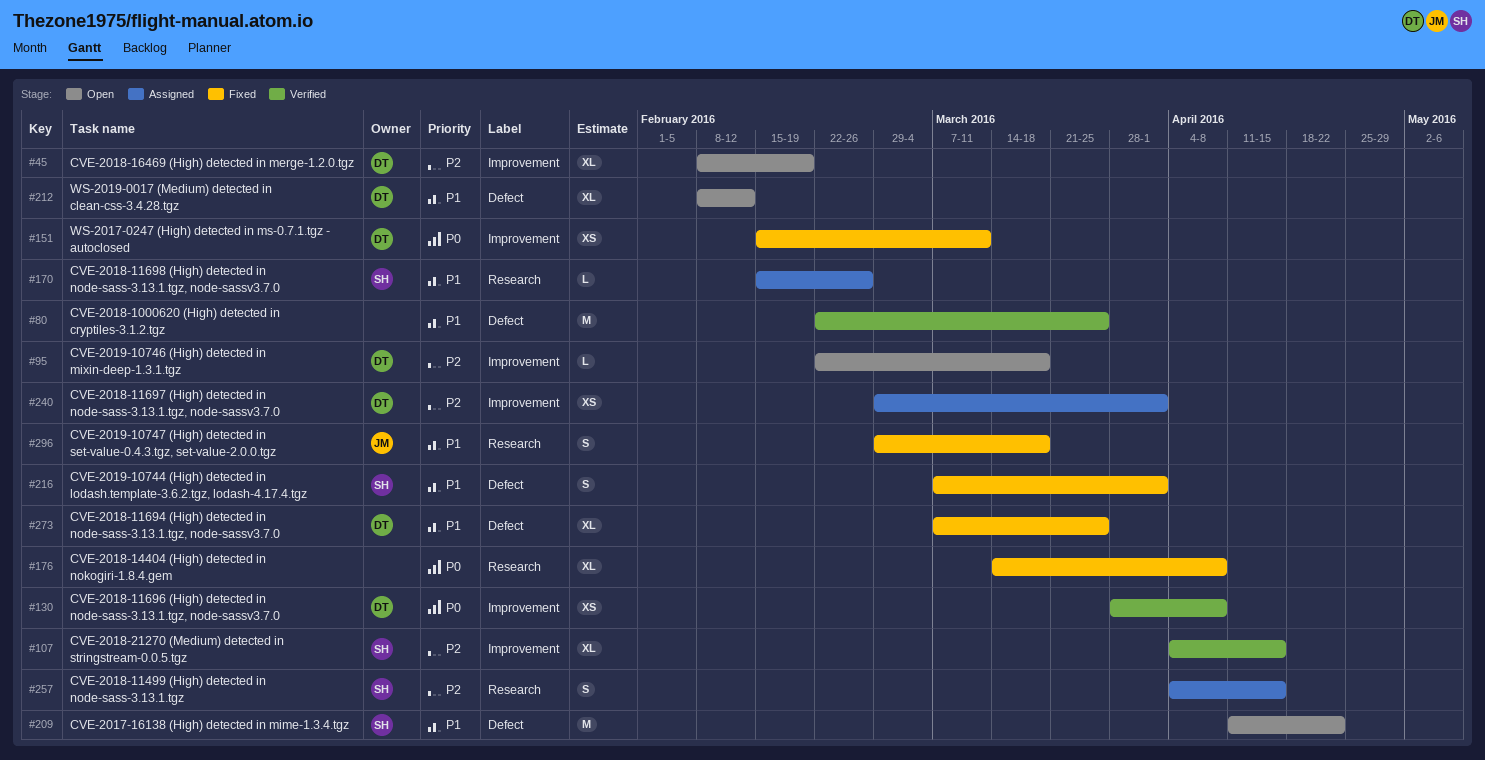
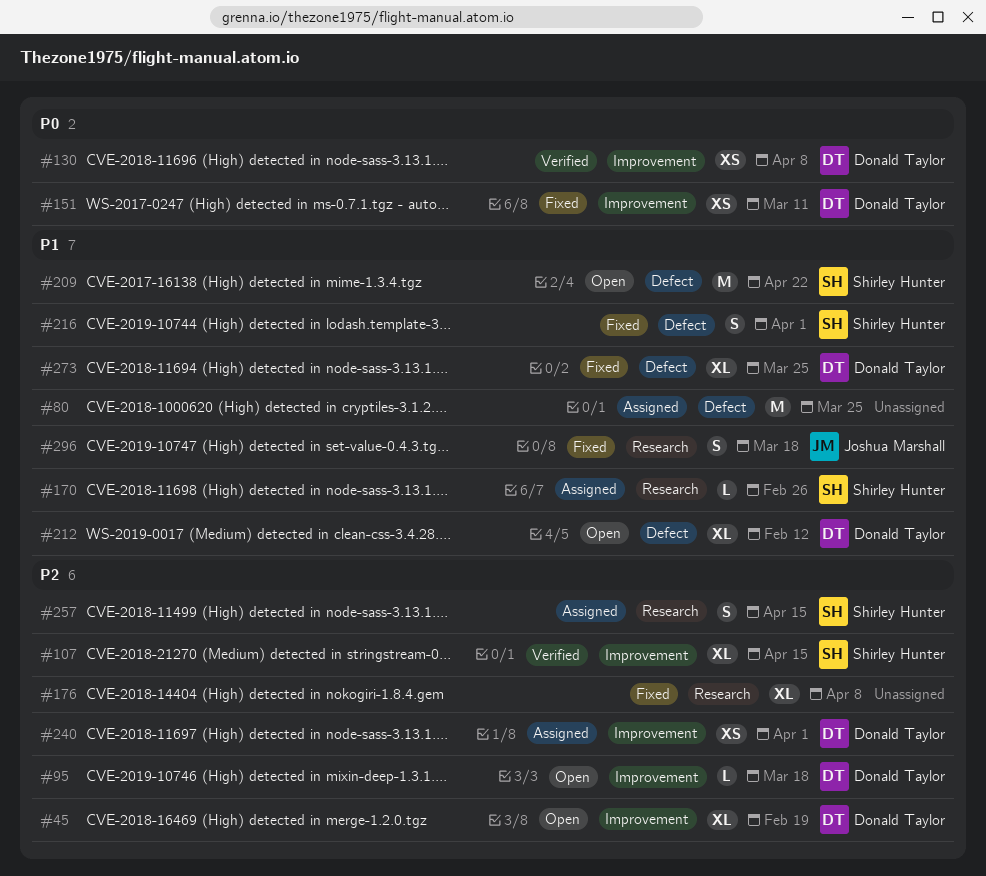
#80, status: Verified -> Assigned
#176, priority: P0 -> P2

